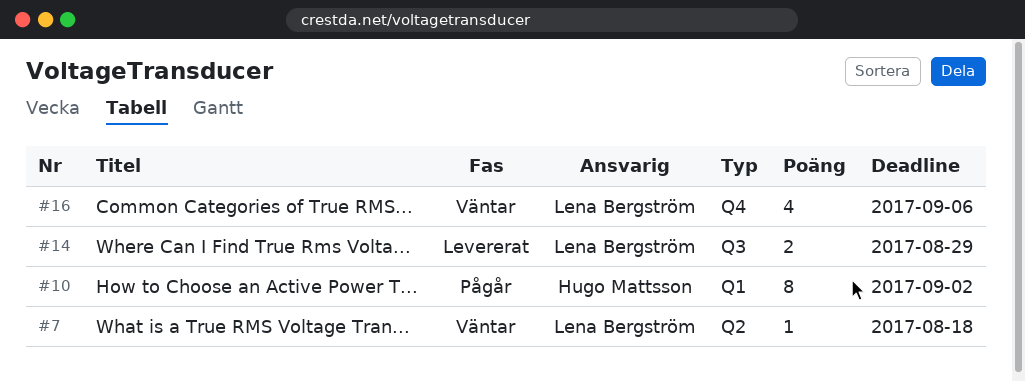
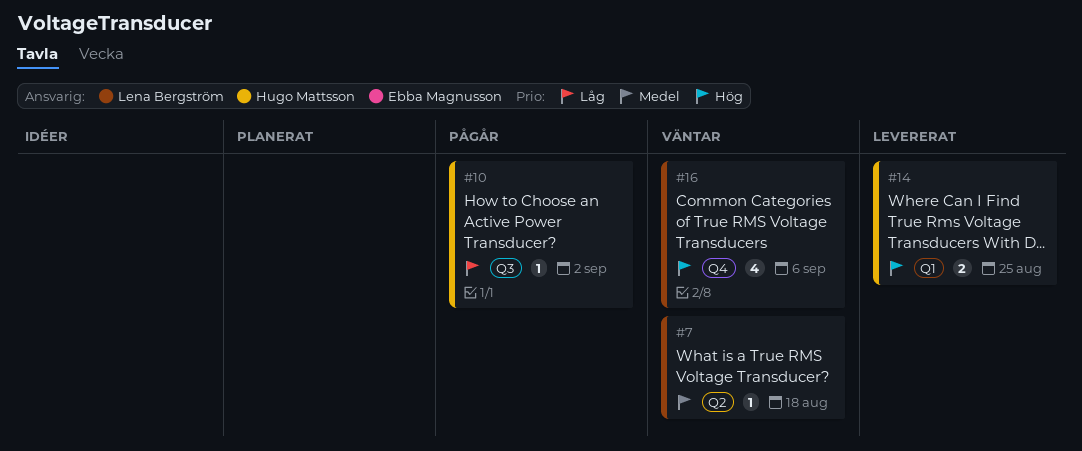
#10, label: Q1 -> Q3
#10, estimate: 8 -> 1
#14, owner: Lena Bergström -> Hugo Mattsson
#14, label: Q3 -> Q1
#14, due: Aug 29 -> Aug 25

